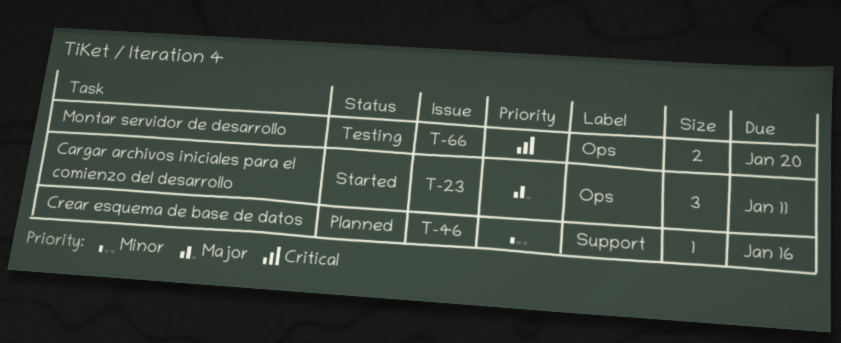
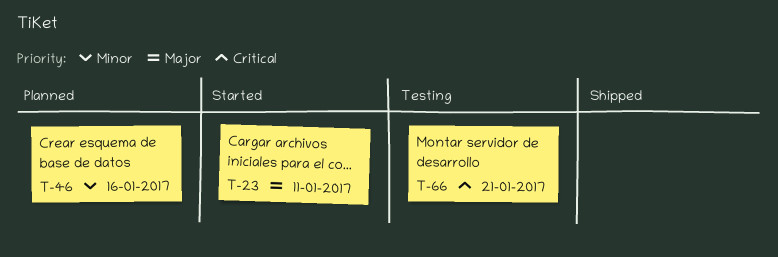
T-66, due: Jan 20 -> Jan 21

